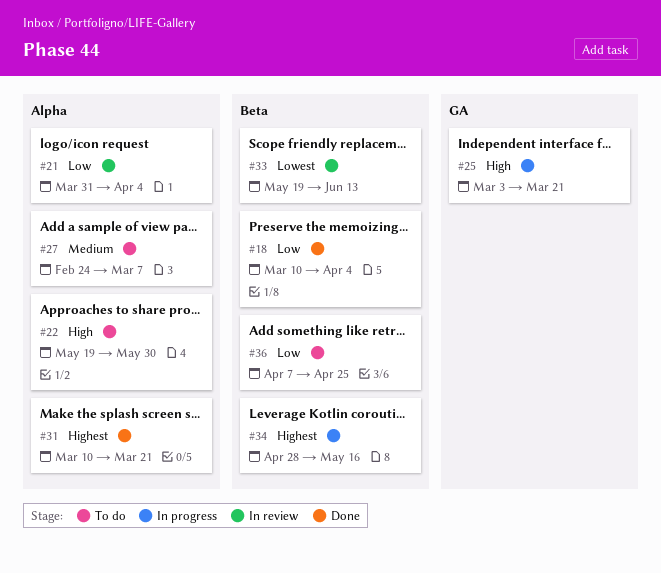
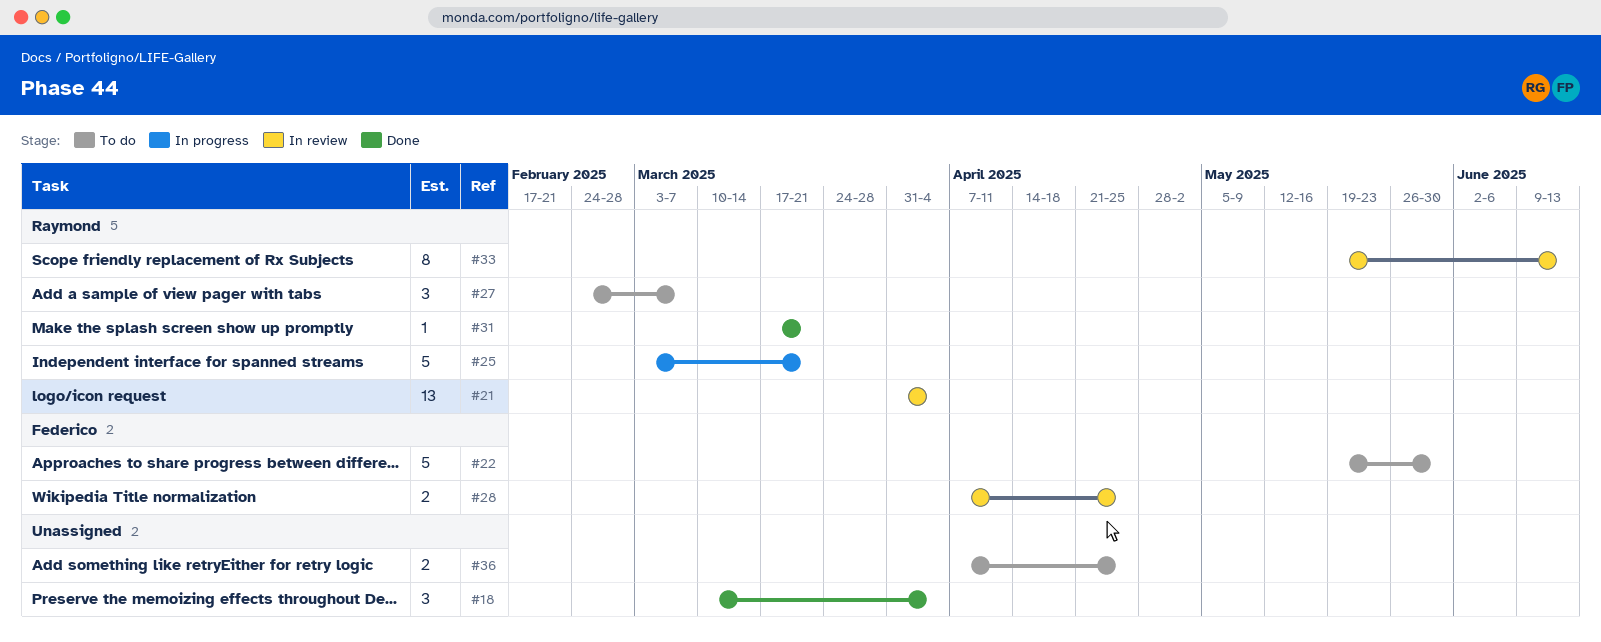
#28: none -> present
#31, start: Mar 10 -> Mar 17
#34: present -> none

